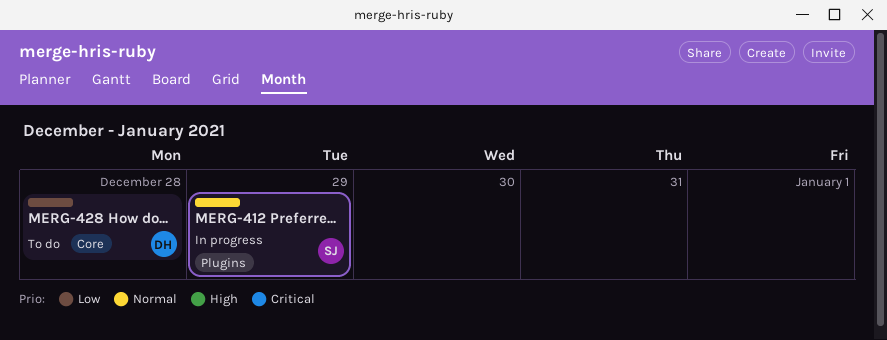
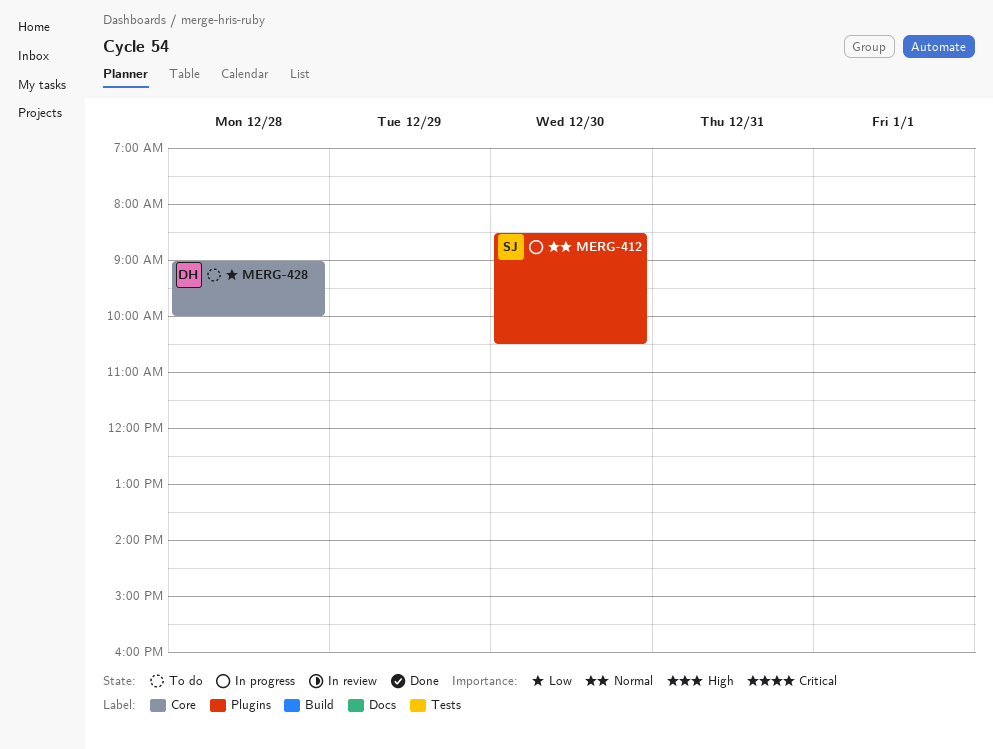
MERG-412, day: Dec 29 -> Dec 30

